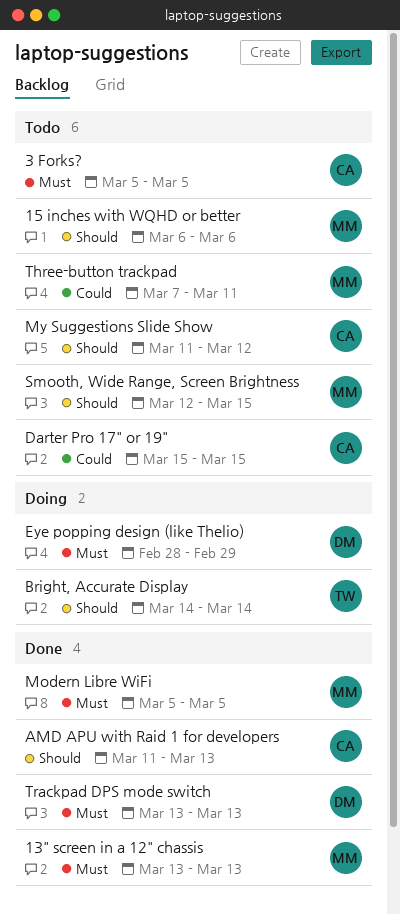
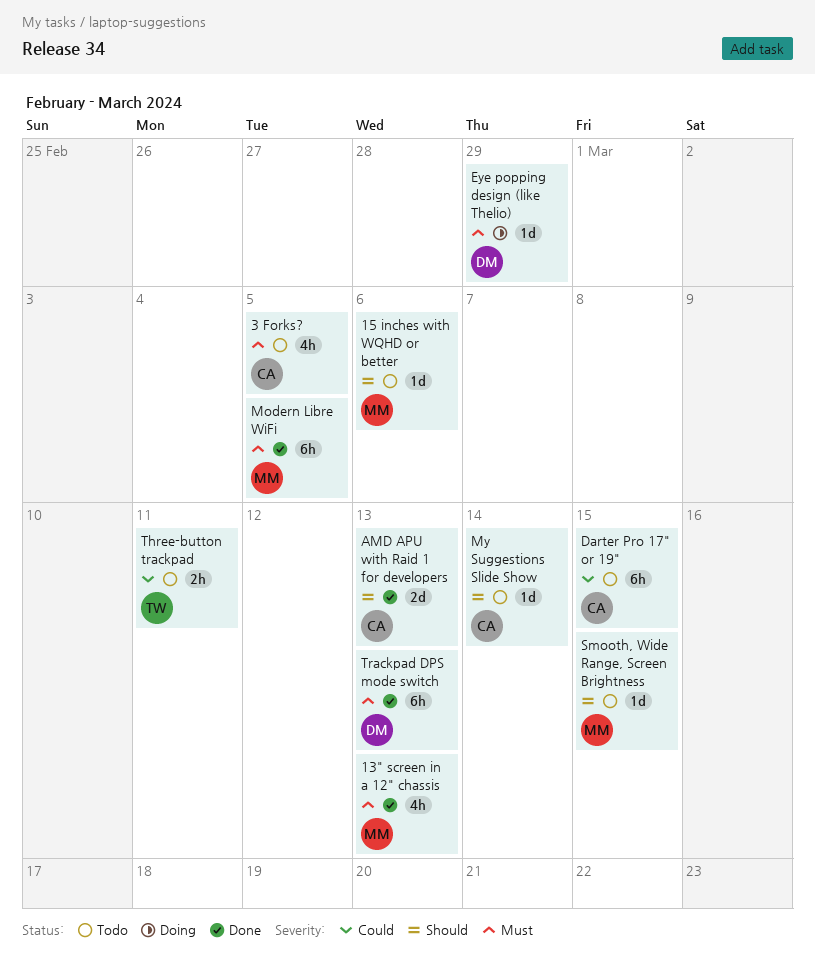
Bright, Accurate Display: present -> none
My Suggestions Slide Show, due: Mar 12 -> Mar 14
Three-button trackpad, owner: MM -> TW

